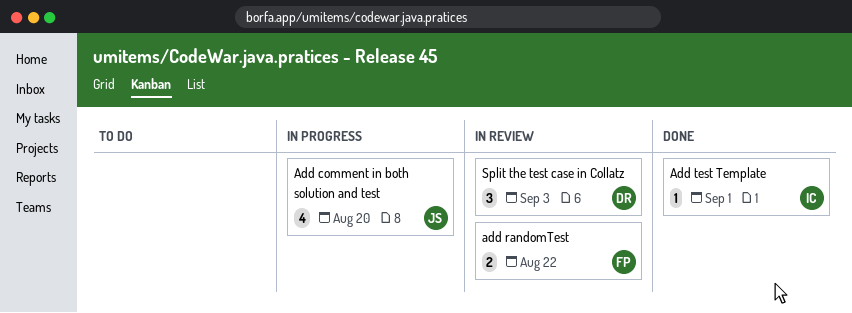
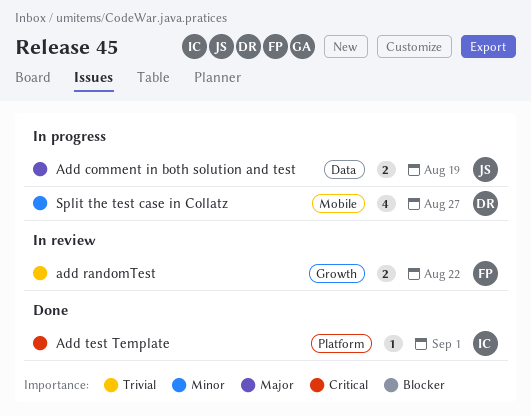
Add comment in both solution and test, estimate: 4 -> 2
Add comment in both solution and test, due: Aug 20 -> Aug 19
Split the test case in Collatz, status: In review -> In progress
Split the test case in Collatz, estimate: 3 -> 4
Split the test case in Collatz, due: Sep 3 -> Aug 27

